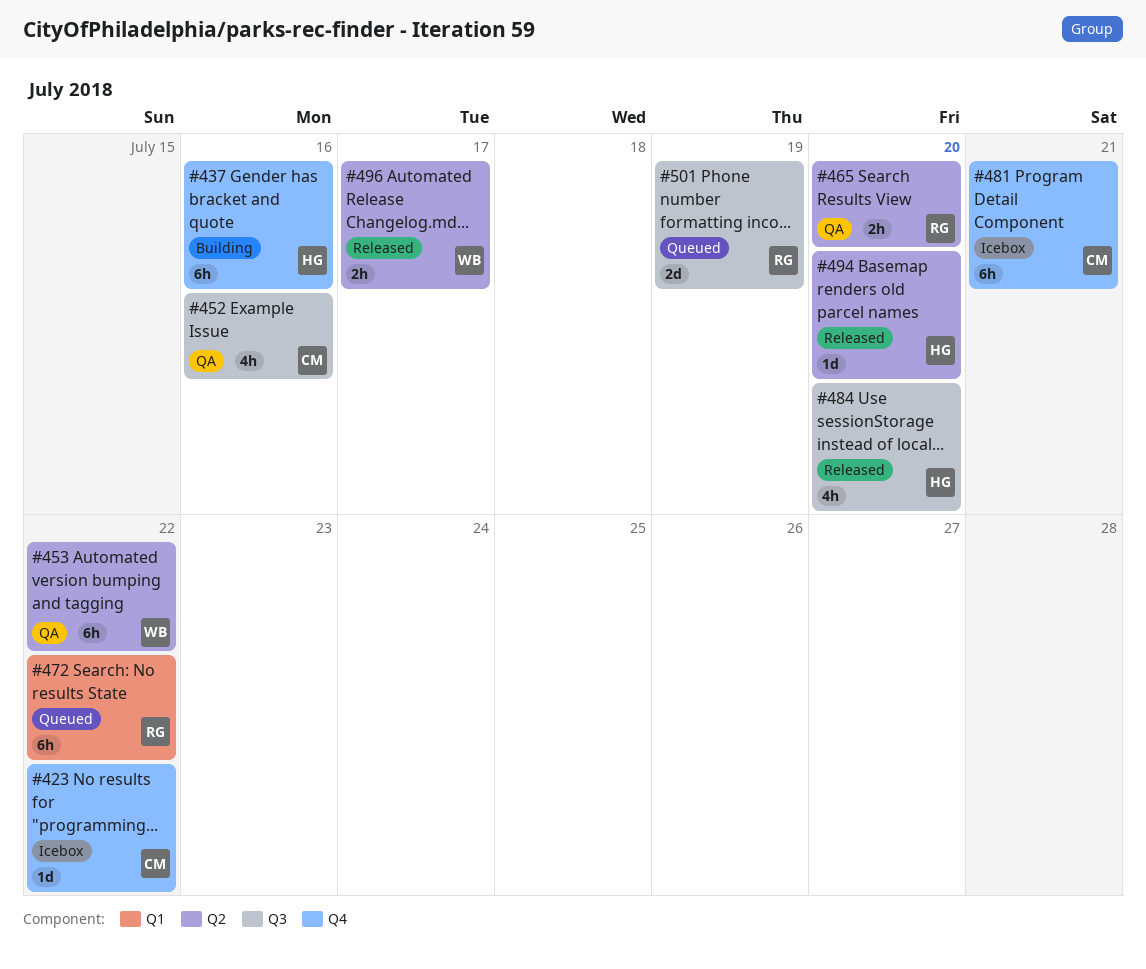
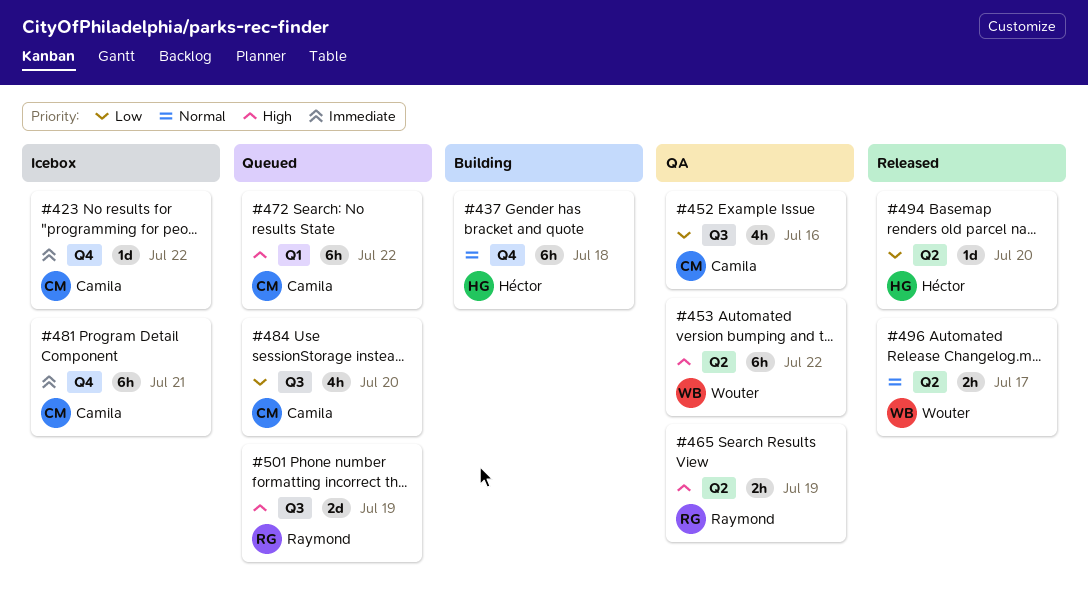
#437, due: Jul 16 -> Jul 18
#465, due: Jul 20 -> Jul 19
#472, owner: Raymond -> Camila
#484, status: Released -> Queued
#484, owner: Héctor -> Camila

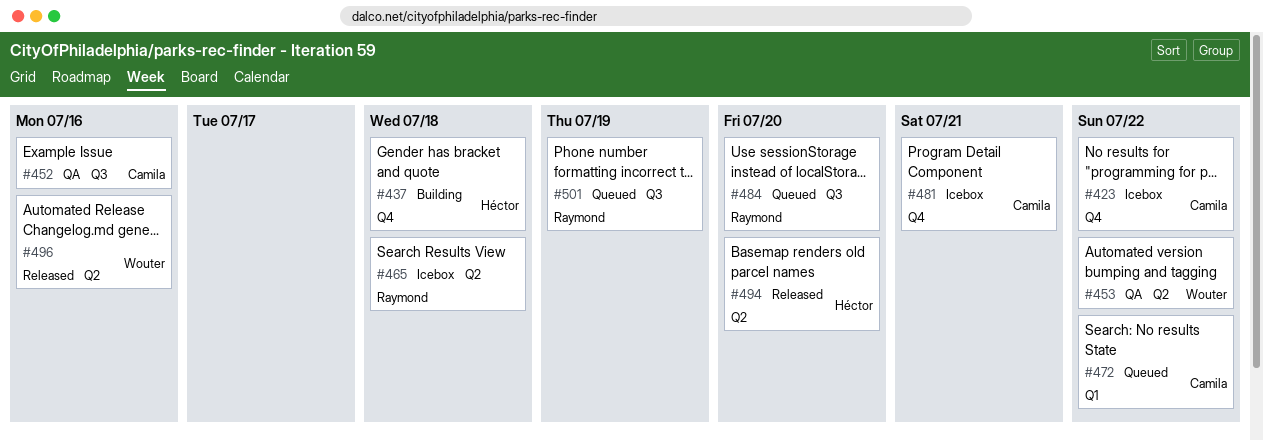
#465, status: QA -> Icebox
#465, due: Jul 19 -> Jul 18
#484, owner: Camila -> Raymond
#496, due: Jul 17 -> Jul 16

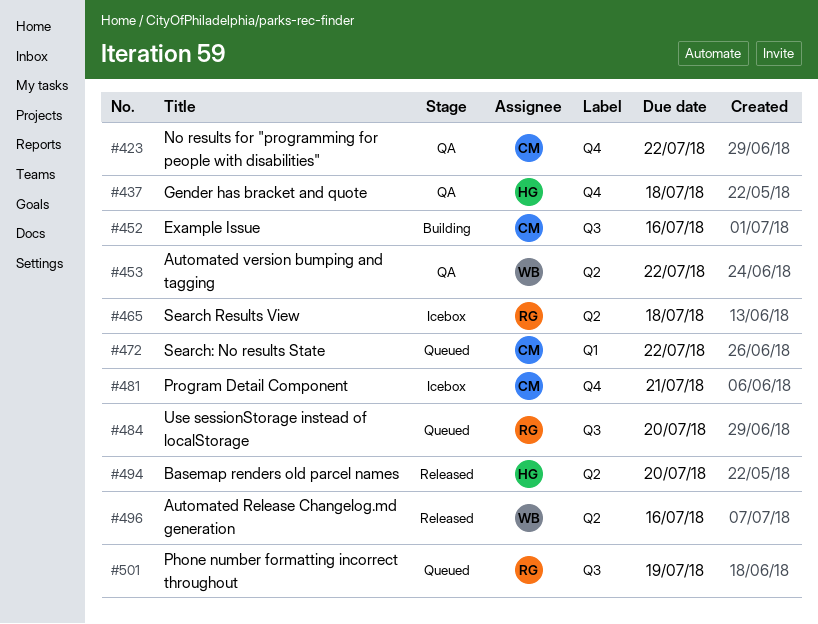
#423, status: Icebox -> QA
#437, status: Building -> QA
#452, status: QA -> Building

